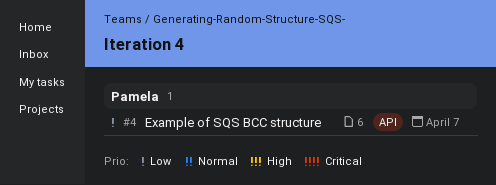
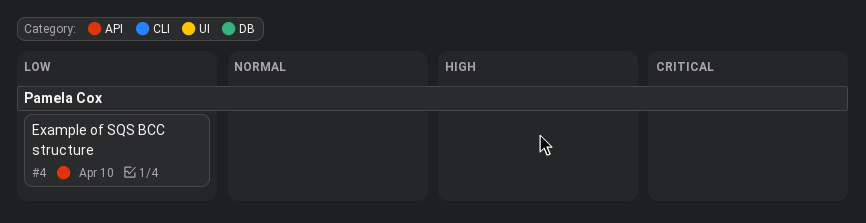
#4, due: Apr 7 -> Apr 10

